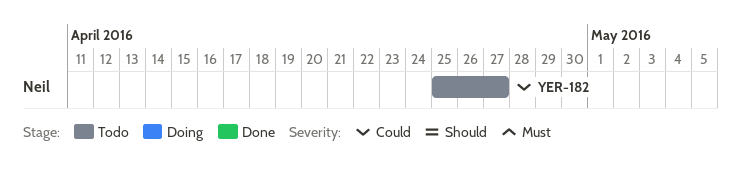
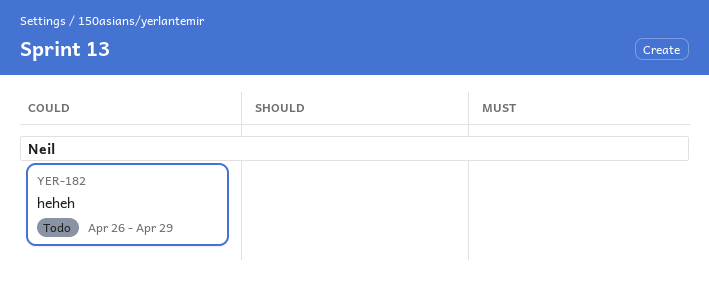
YER-182, start: Apr 25 -> Apr 26
YER-182, due: Apr 27 -> Apr 29

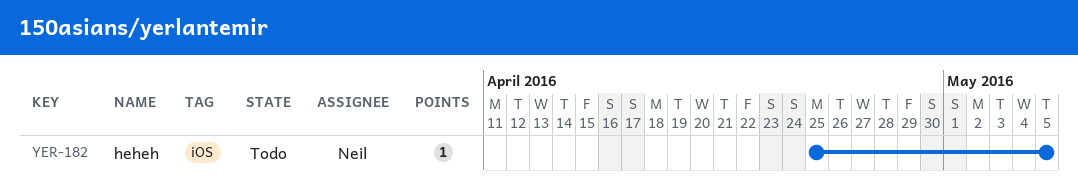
YER-182, start: Apr 26 -> Apr 25
YER-182, due: Apr 29 -> May 5

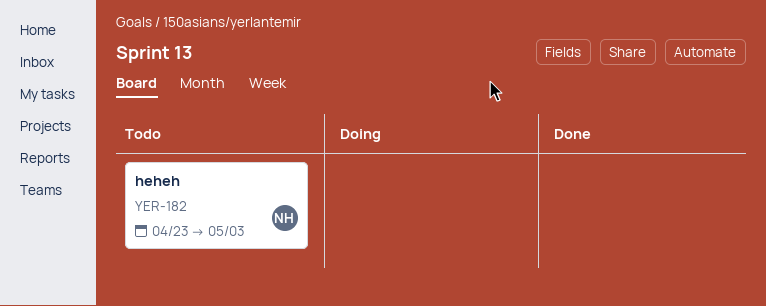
YER-182, start: Apr 25 -> Apr 23
YER-182, due: May 5 -> May 3

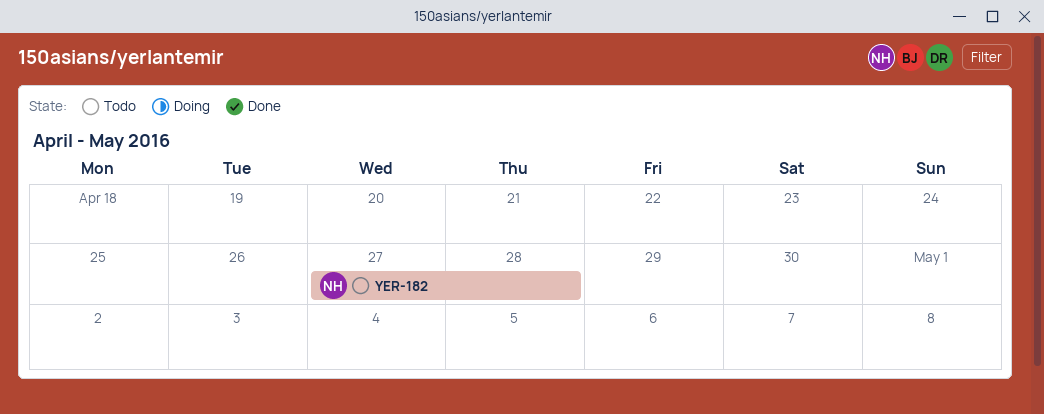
YER-182, start: Apr 23 -> Apr 27
YER-182, due: May 3 -> Apr 28

